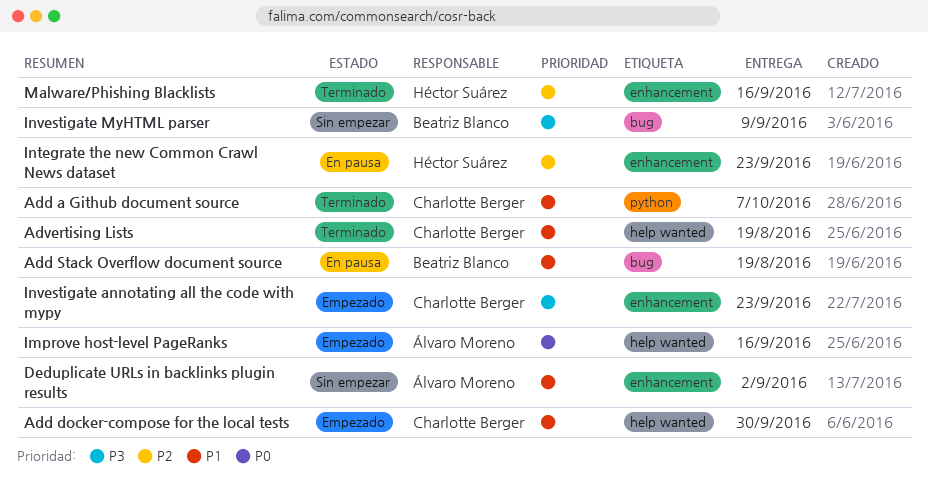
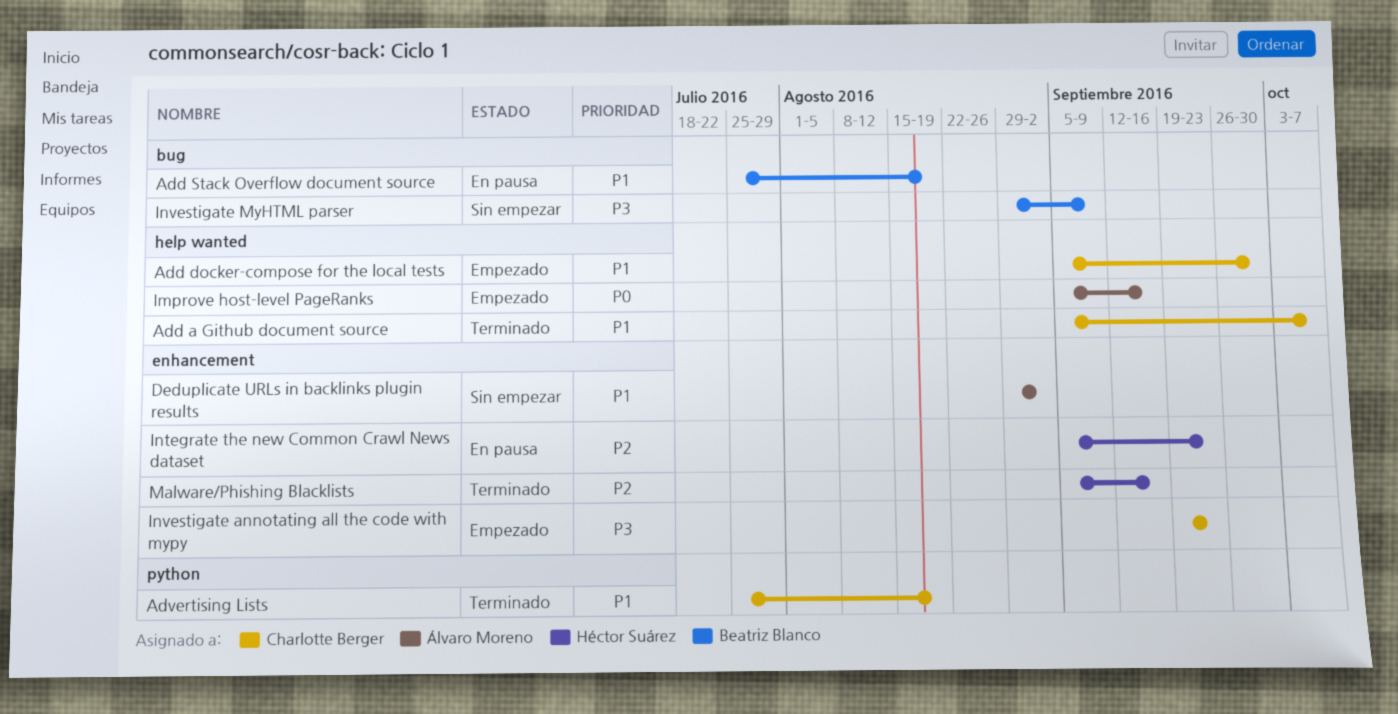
Add a Github document source, label: python -> help wanted
Advertising Lists, label: help wanted -> python

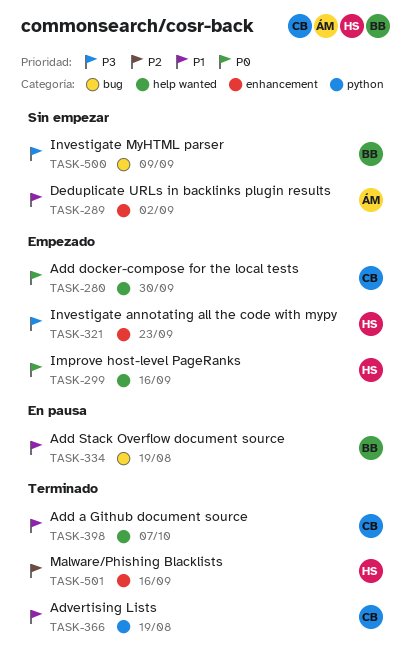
Add docker-compose for the local tests, priority: P1 -> P0
Improve host-level PageRanks, owner: Álvaro Moreno -> Héctor Suárez
Integrate the new Common Crawl News dataset: present -> none
Investigate annotating all the code with mypy, owner: Charlotte Berger -> Héctor Suárez

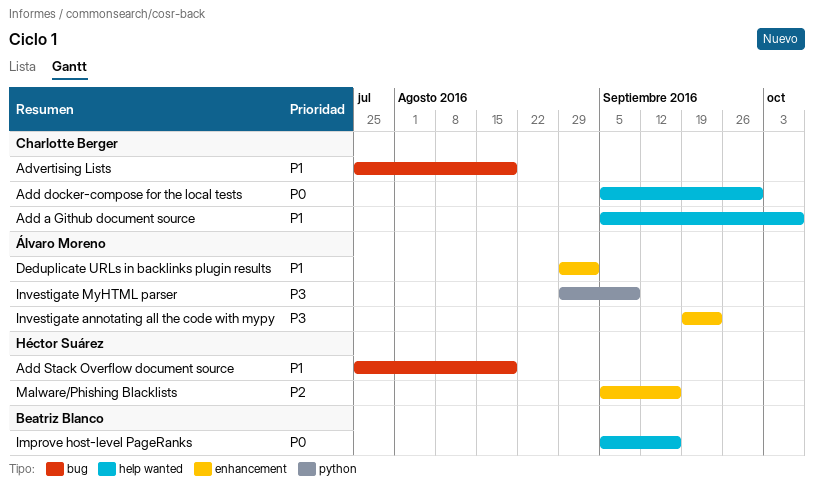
Add Stack Overflow document source, owner: Beatriz Blanco -> Héctor Suárez
Advertising Lists, label: python -> bug
Improve host-level PageRanks, owner: Héctor Suárez -> Beatriz Blanco
Investigate annotating all the code with mypy, owner: Héctor Suárez -> Álvaro Moreno
Investigate MyHTML parser, owner: Beatriz Blanco -> Álvaro Moreno
Investigate MyHTML parser, label: bug -> python

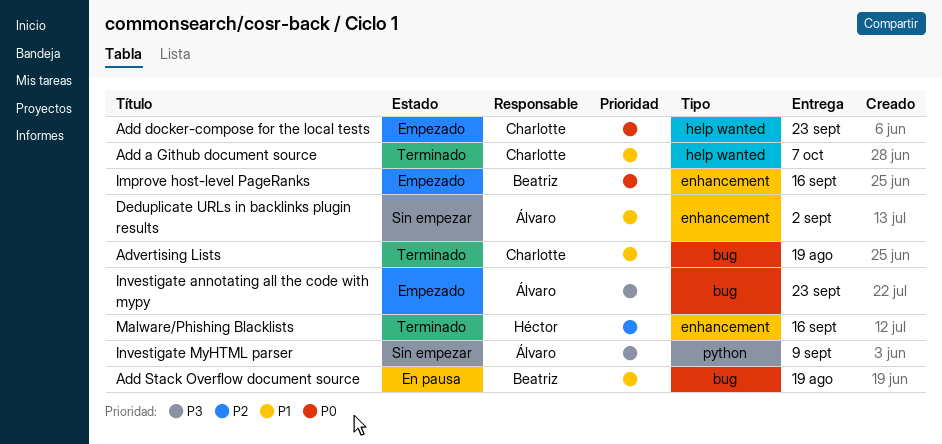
Add docker-compose for the local tests, due: Sep 30 -> Sep 23
Add Stack Overflow document source, owner: Héctor Suárez -> Beatriz Blanco
Improve host-level PageRanks, label: help wanted -> enhancement
Investigate annotating all the code with mypy, label: enhancement -> bug

